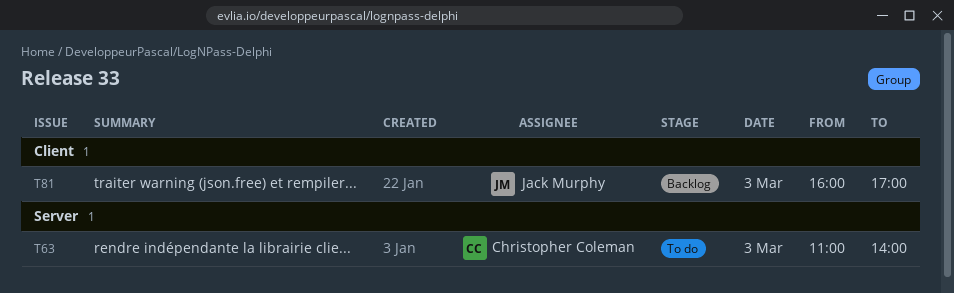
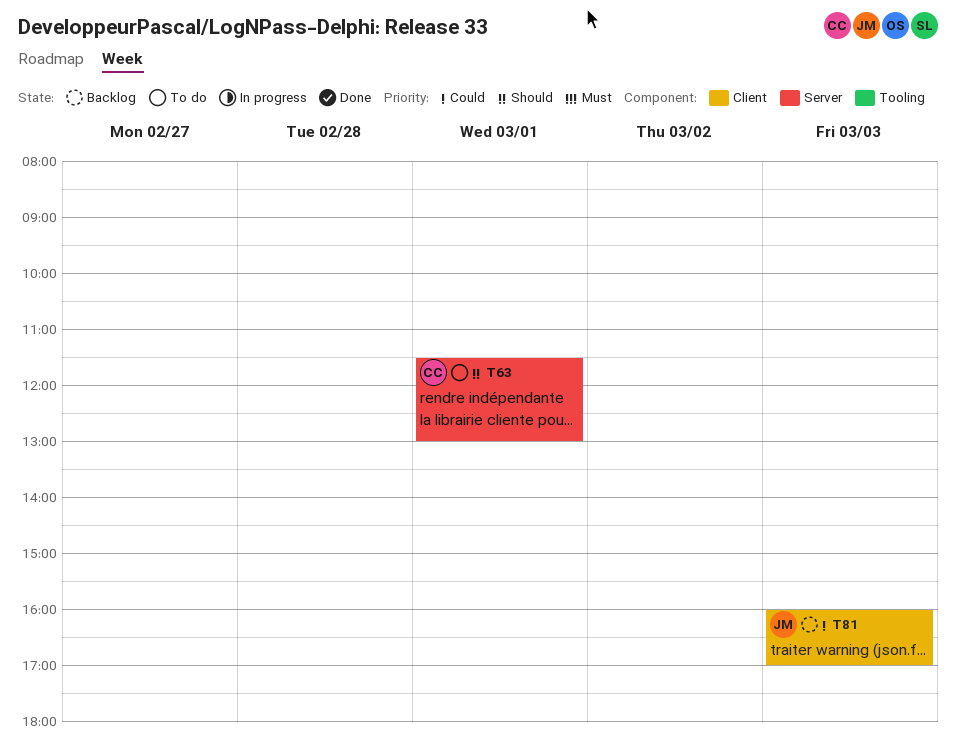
T63, day: Mar 3 -> Mar 1
T63, begins: 11:00 -> 11:30
T63, ends: 14:00 -> 13:00

